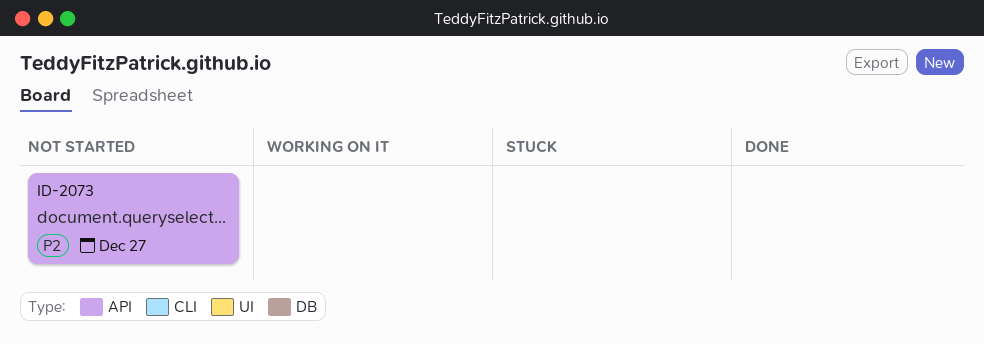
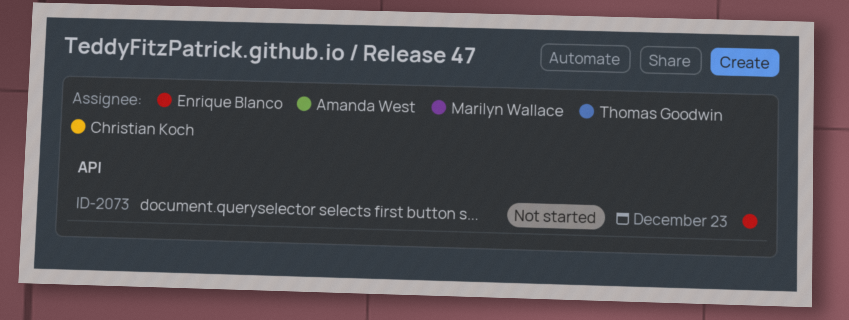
ID-2073, due: Dec 27 -> Dec 23

